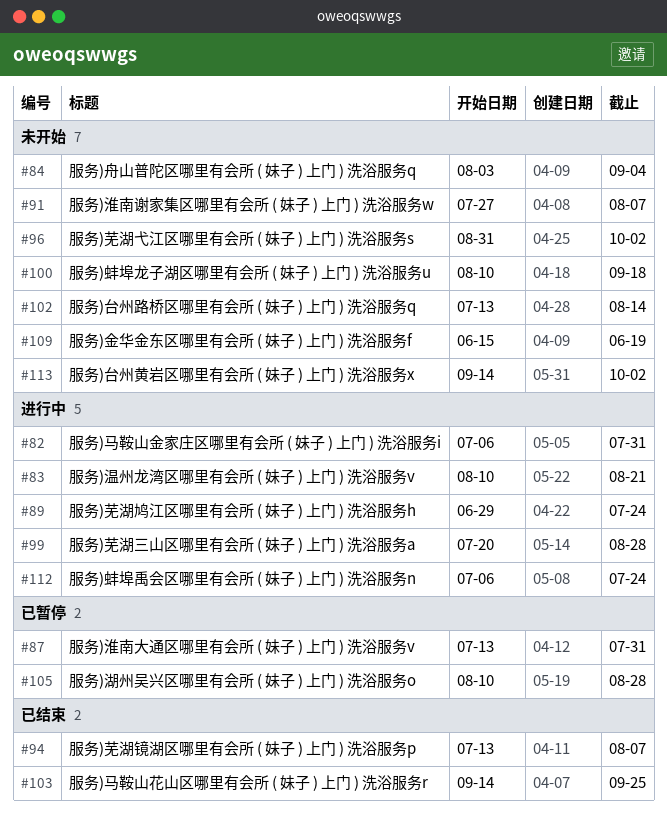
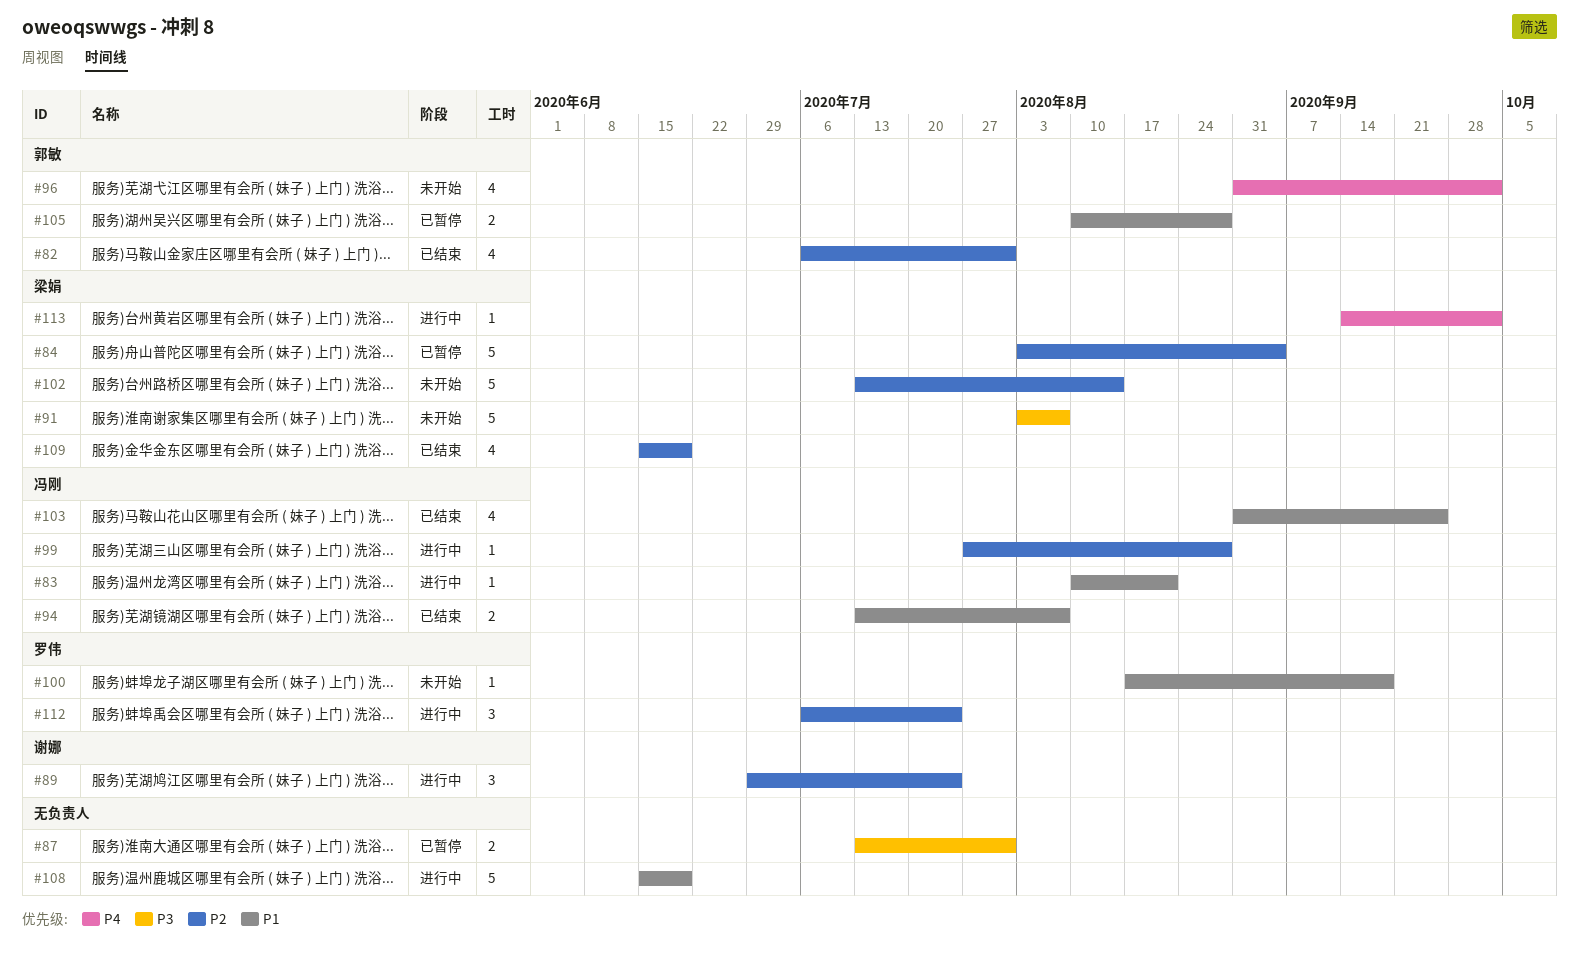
#82, status: 进行中 -> 已结束
#84, status: 未开始 -> 已暂停
#91, start: Jul 27 -> Aug 3
#99, start: Jul 20 -> Jul 27
#100, start: Aug 10 -> Aug 17
#103, start: Sep 14 -> Aug 31
#108: none -> present
#109, status: 未开始 -> 已结束
#113, status: 未开始 -> 进行中

